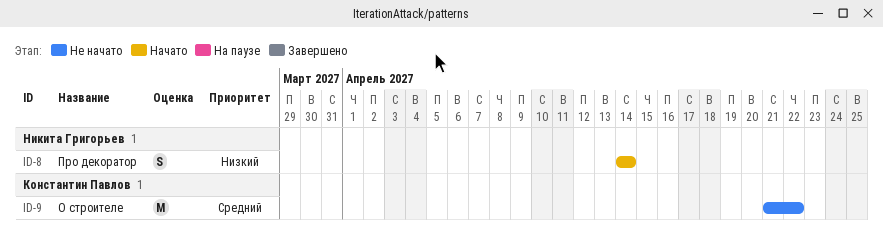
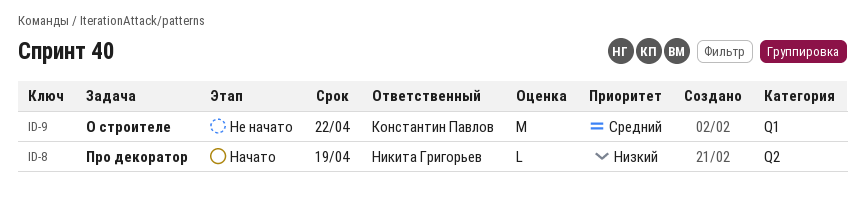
ID-8, estimate: S -> L
ID-8, due: Apr 14 -> Apr 19

